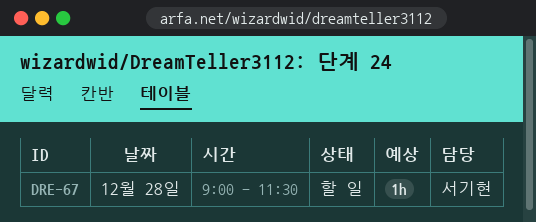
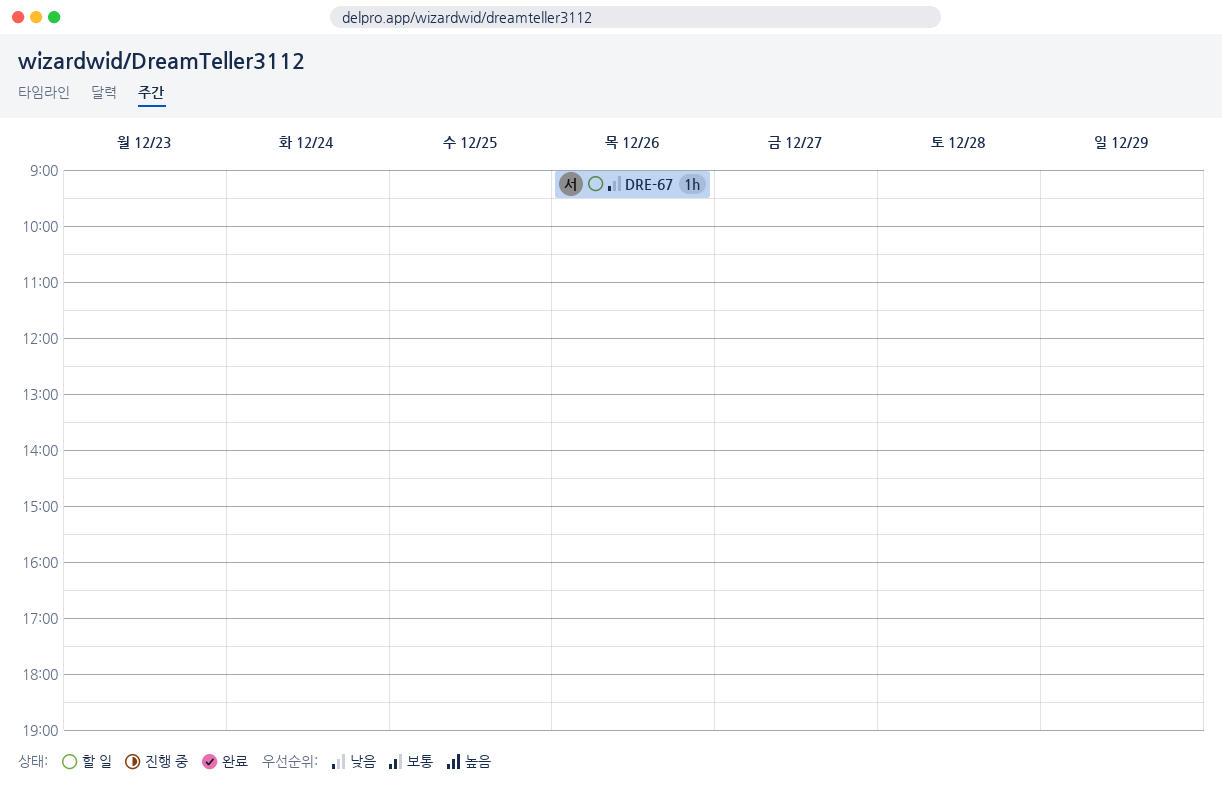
DRE-67, day: Dec 28 -> Dec 26
DRE-67, ends: 11:30 -> 09:30

